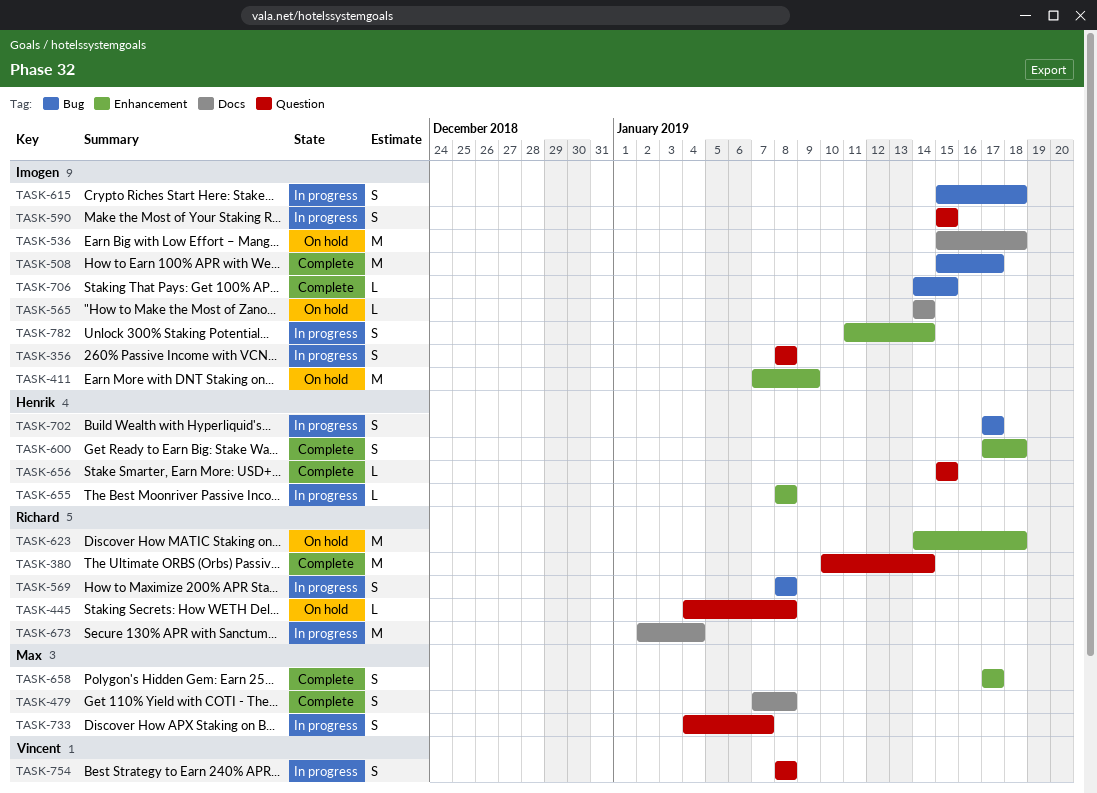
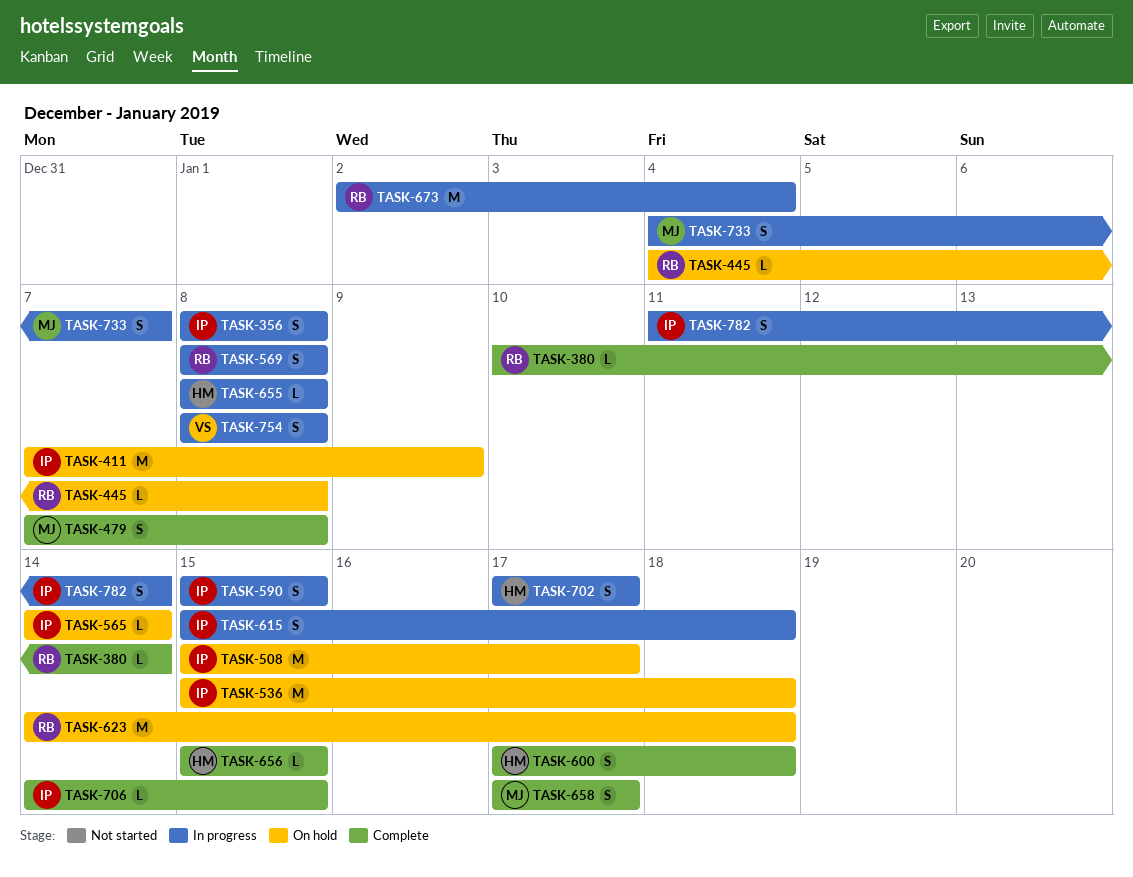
TASK-380, estimate: M -> L
TASK-508, status: Complete -> On hold

